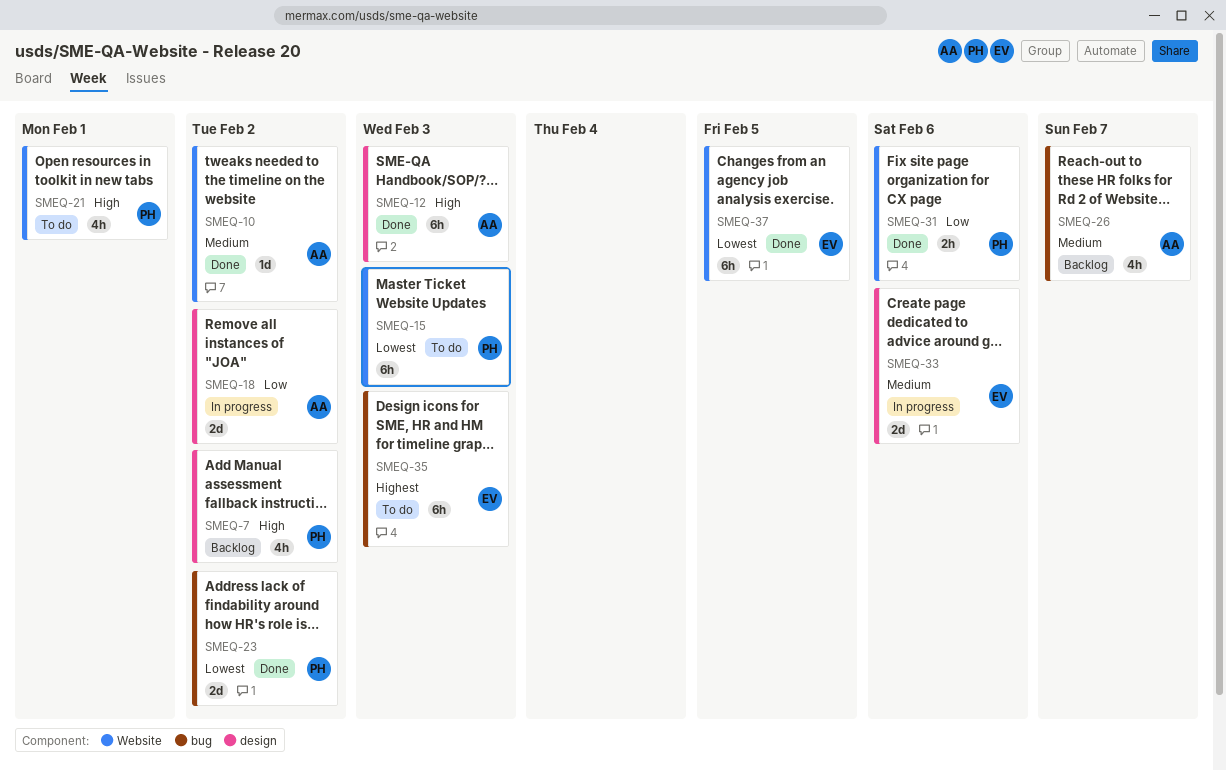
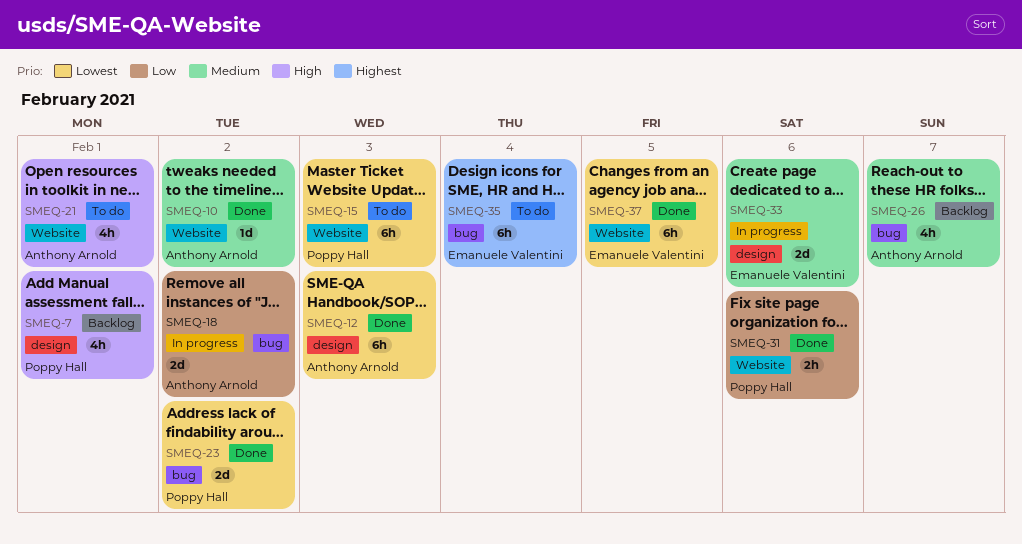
SMEQ-7, due: Feb 2 -> Feb 1
SMEQ-12, priority: High -> Lowest
SMEQ-18, label: design -> bug
SMEQ-21, owner: Poppy Hall -> Anthony Arnold
SMEQ-35, due: Feb 3 -> Feb 4

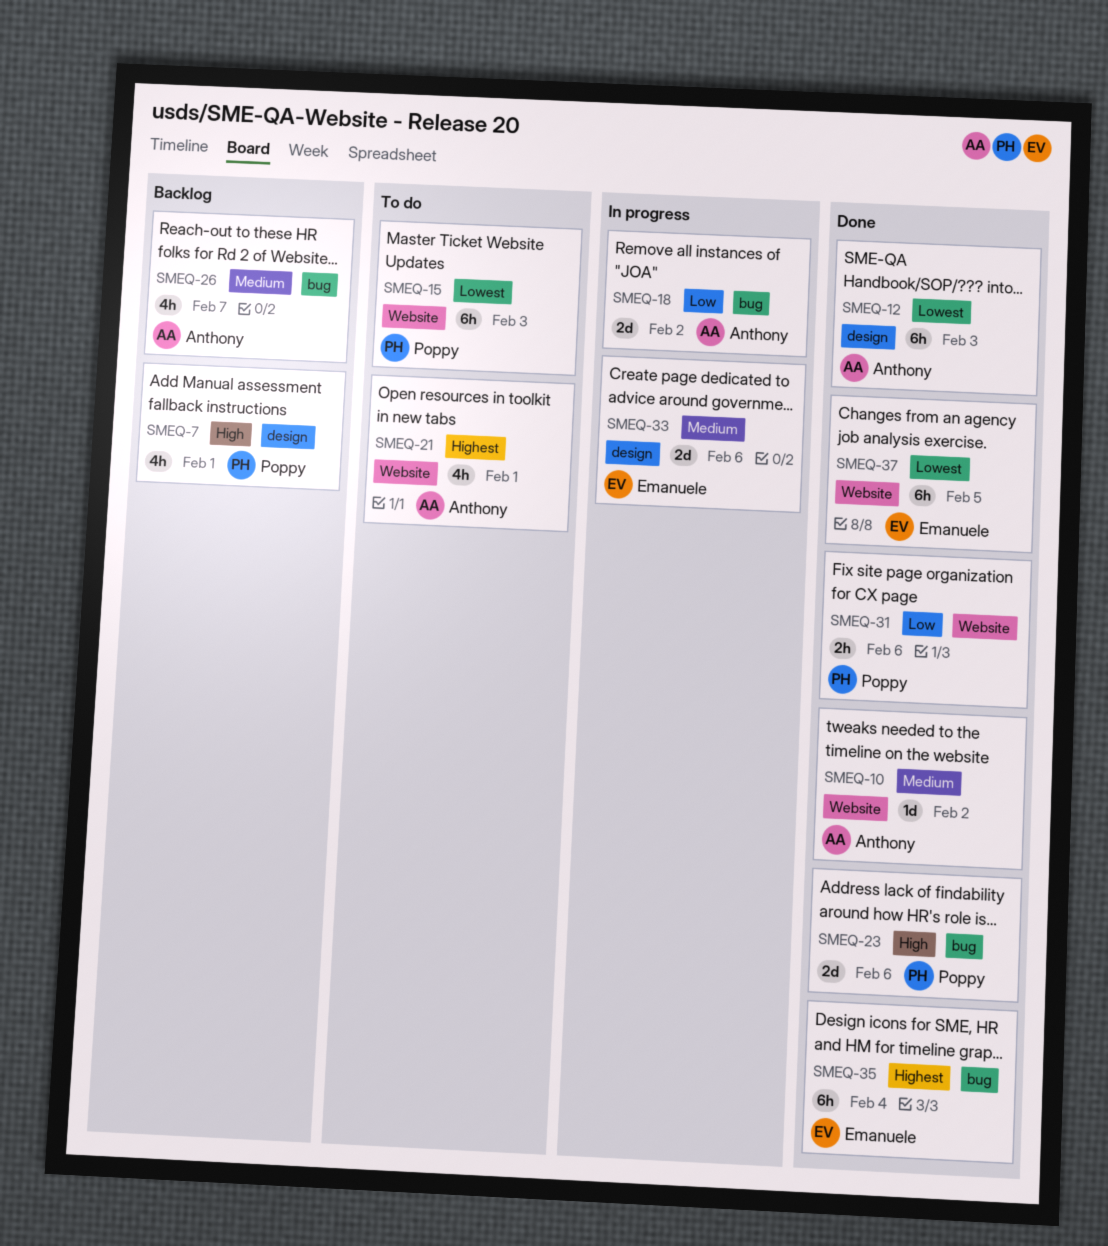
SMEQ-21, priority: High -> Highest
SMEQ-23, priority: Lowest -> High
SMEQ-23, due: Feb 2 -> Feb 6
SMEQ-35, status: To do -> Done

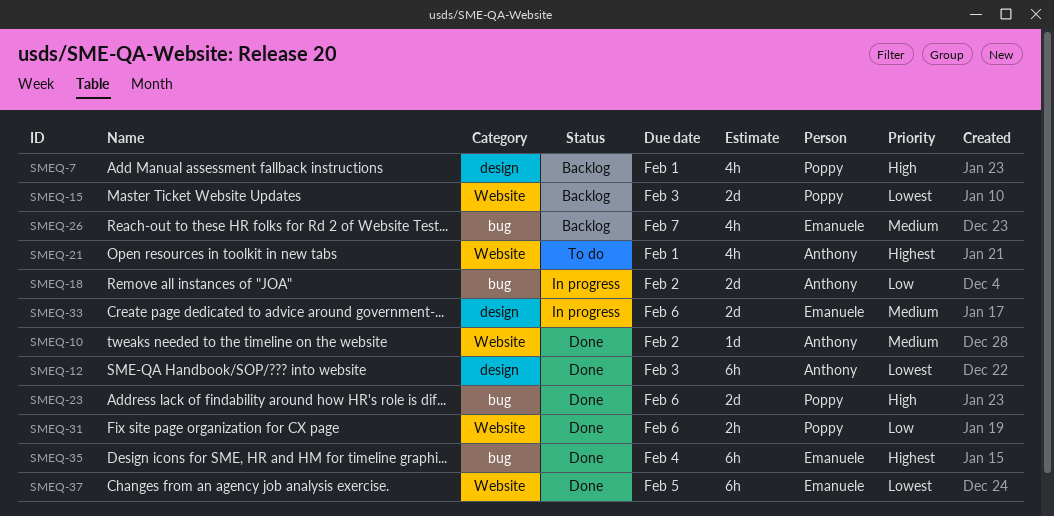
SMEQ-15, status: To do -> Backlog
SMEQ-15, estimate: 6h -> 2d
SMEQ-26, owner: Anthony -> Emanuele

